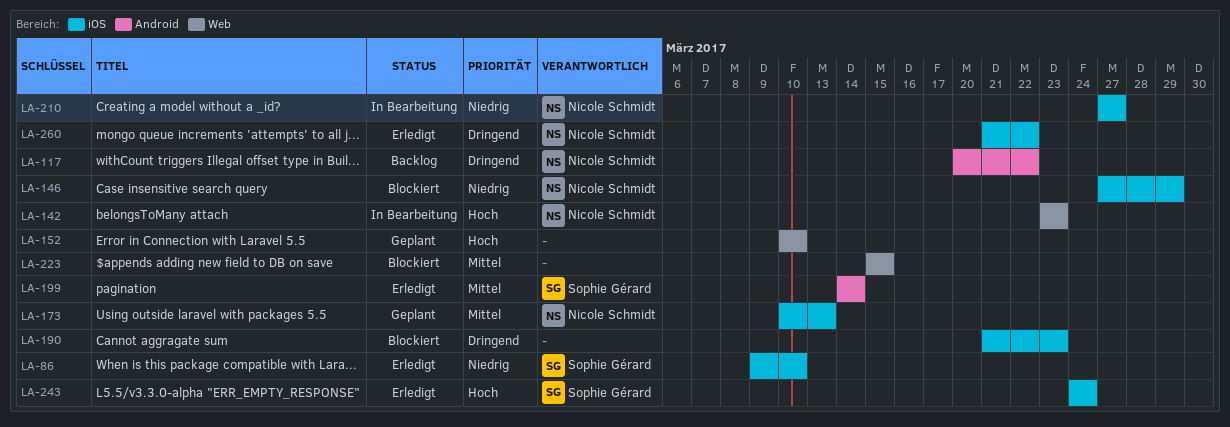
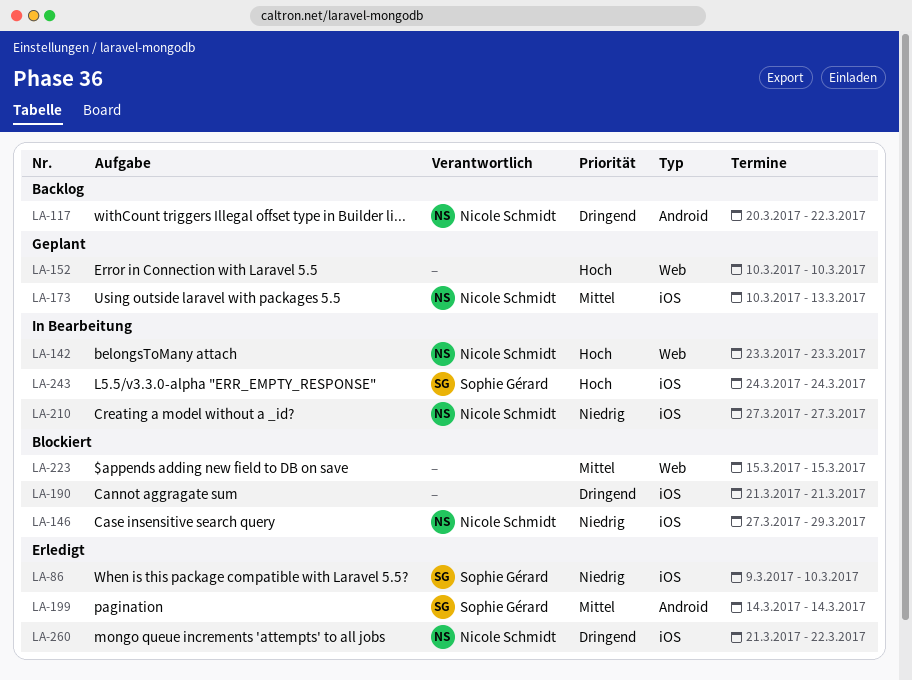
LA-190, due: Mar 23 -> Mar 21
LA-243, status: Erledigt -> In Bearbeitung

